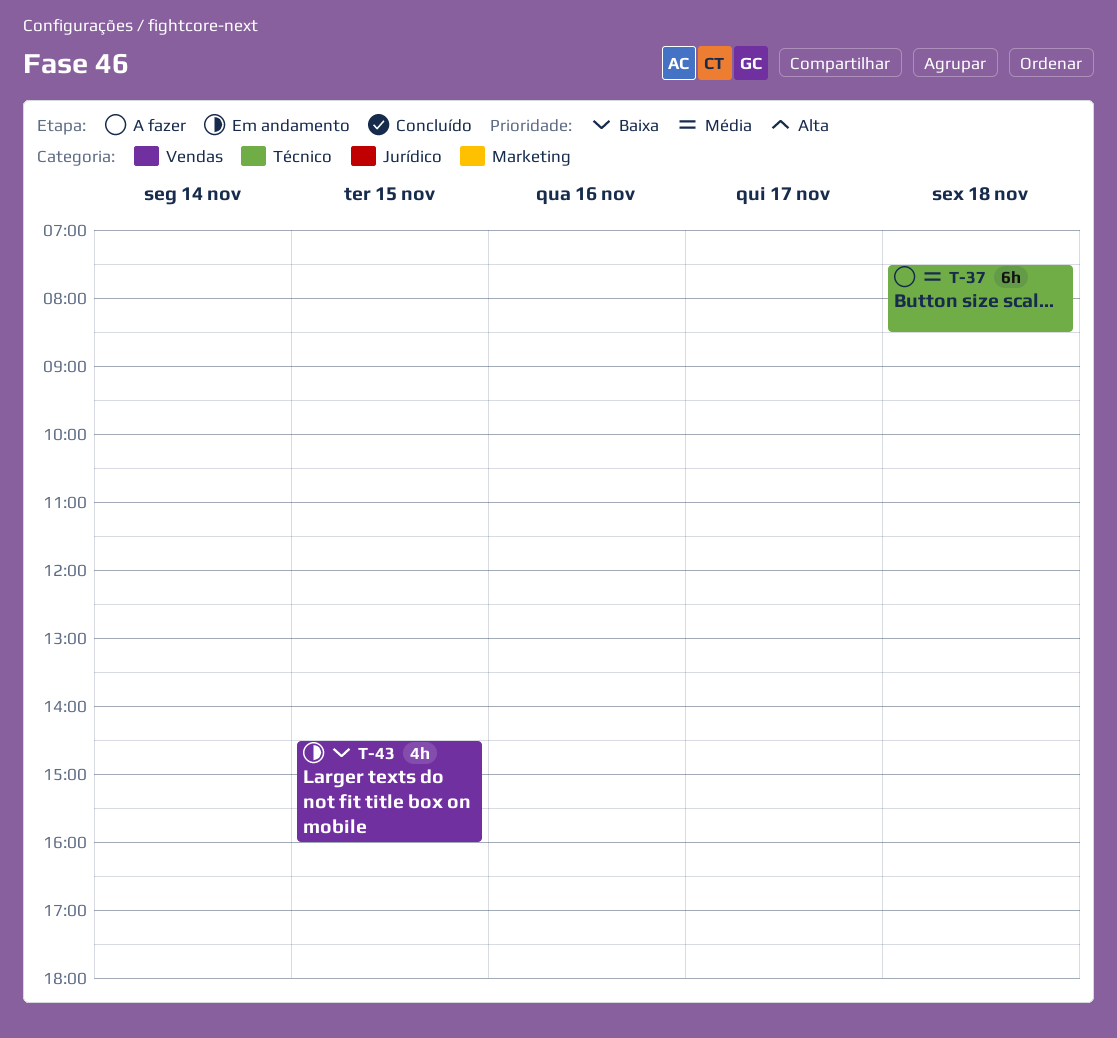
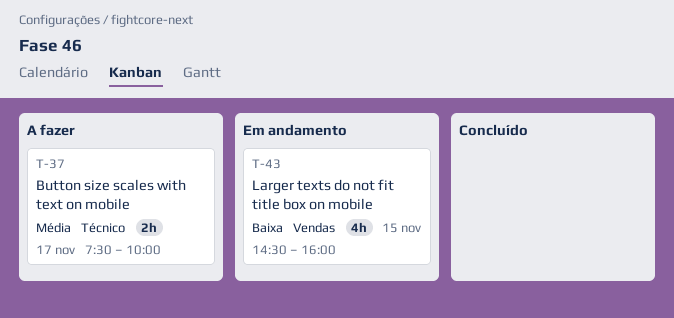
T-37, estimate: 6h -> 2h
T-37, day: Nov 18 -> Nov 17
T-37, ends: 08:30 -> 10:00

